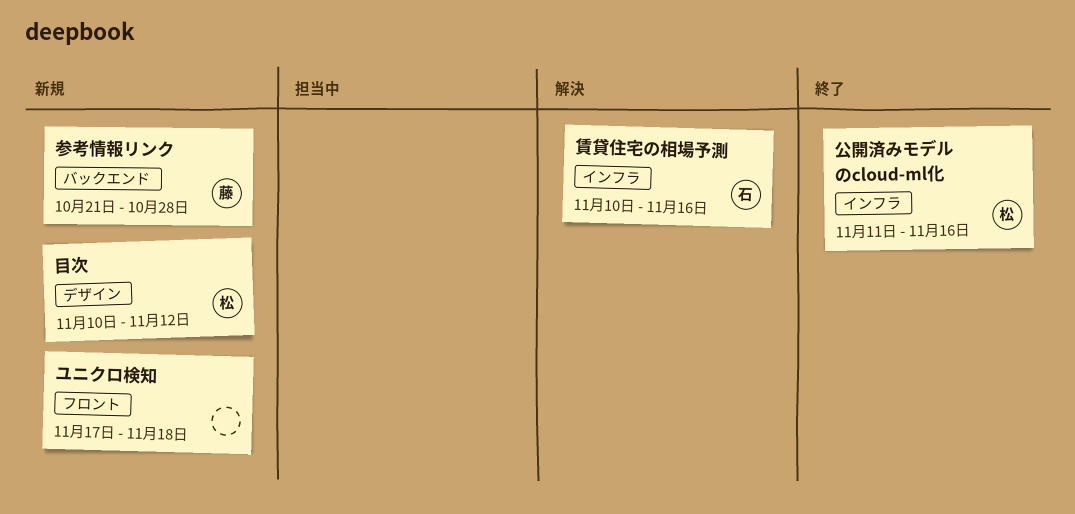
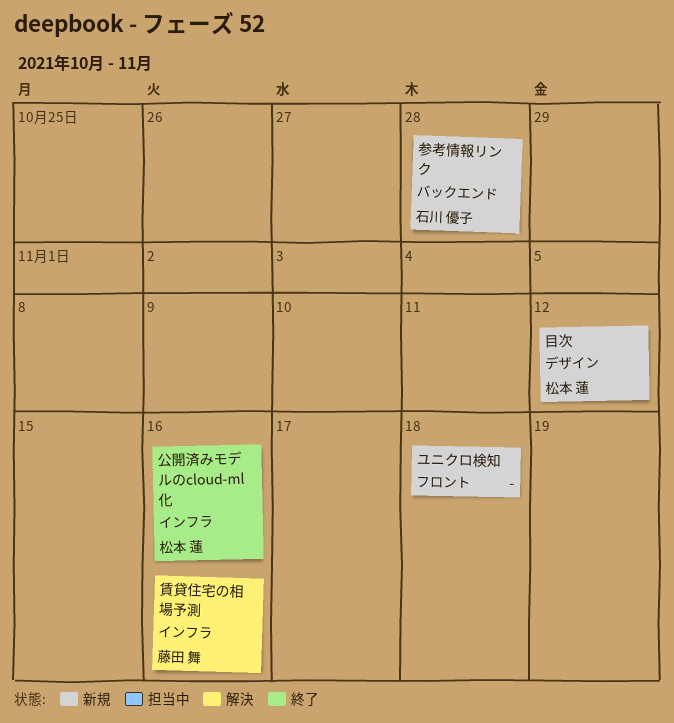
参考情報リンク, owner: 藤田 舞 -> 石川 優子
賃貸住宅の相場予測, owner: 石川 優子 -> 藤田 舞

